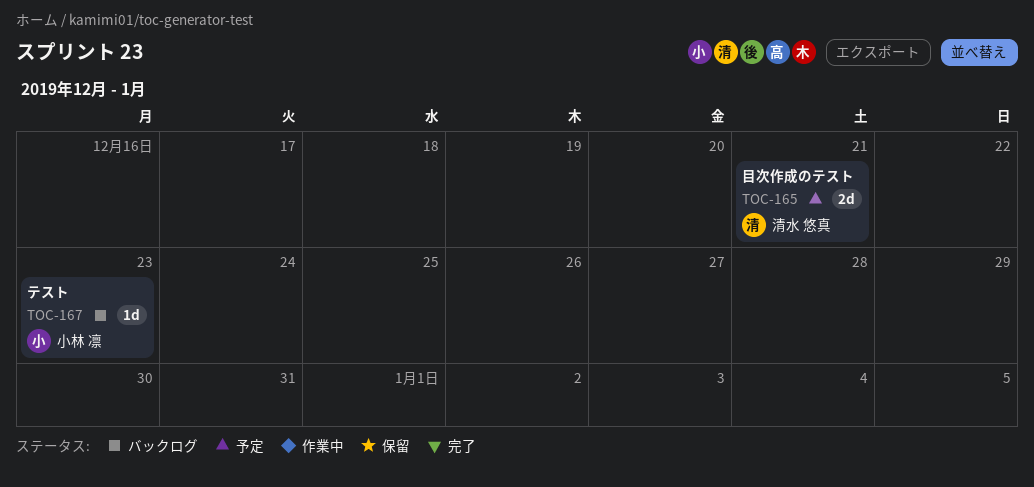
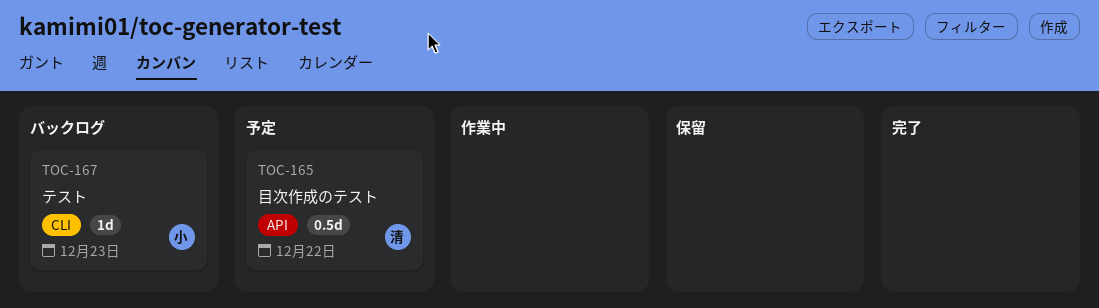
TOC-165, estimate: 2d -> 0.5d
TOC-165, due: Dec 21 -> Dec 22

